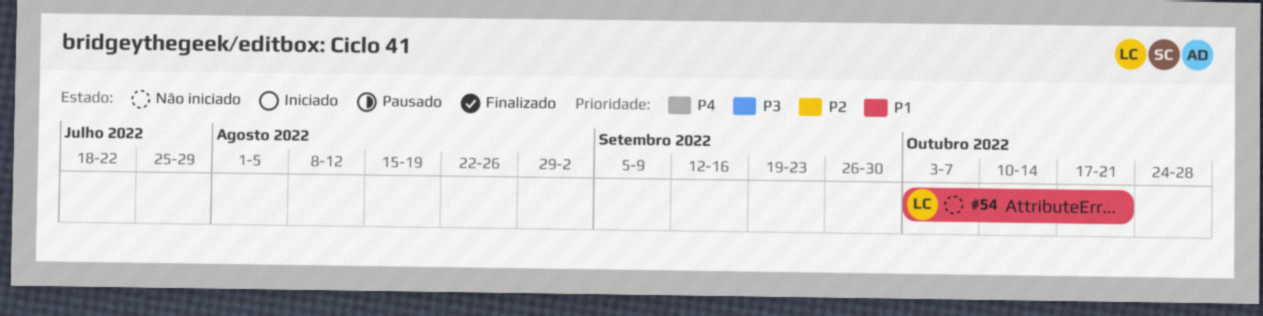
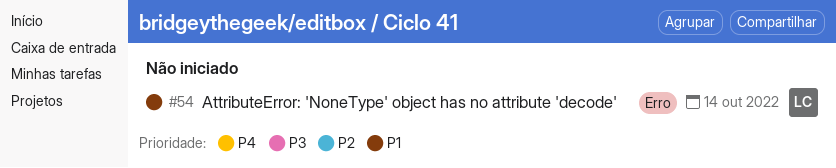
#54, due: Oct 21 -> Oct 14

